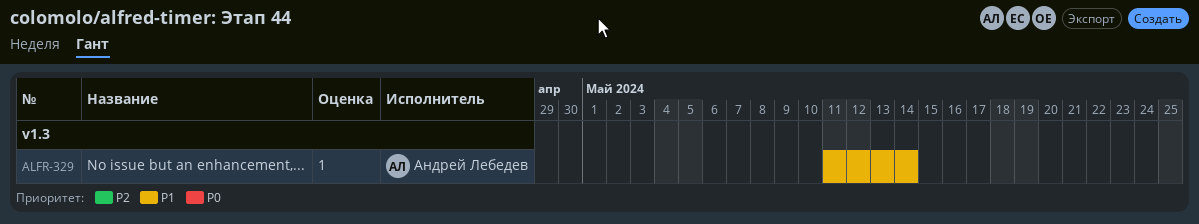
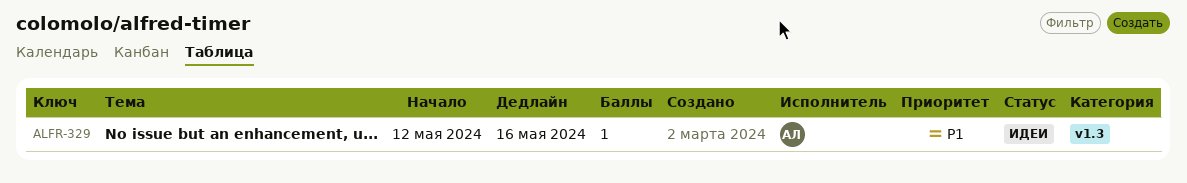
ALFR-329, start: May 11 -> May 12
ALFR-329, due: May 14 -> May 16

